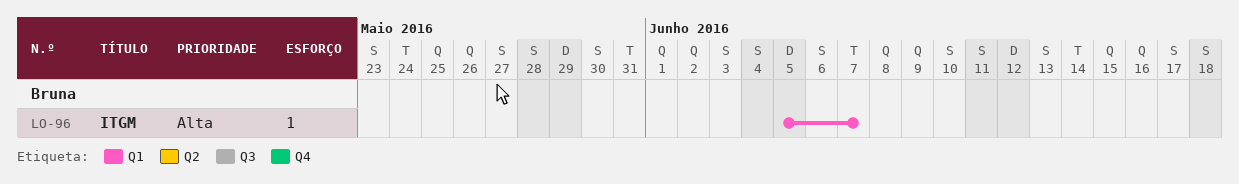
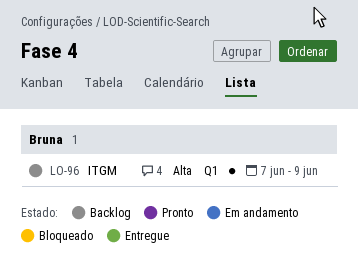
LO-96, start: Jun 5 -> Jun 7
LO-96, due: Jun 7 -> Jun 9

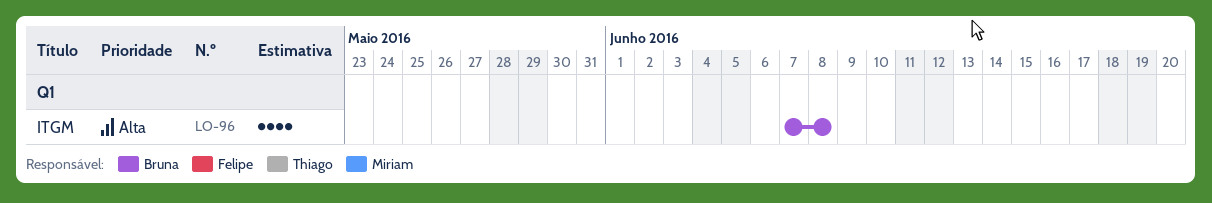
LO-96, estimate: 1 -> 4
LO-96, due: Jun 9 -> Jun 8

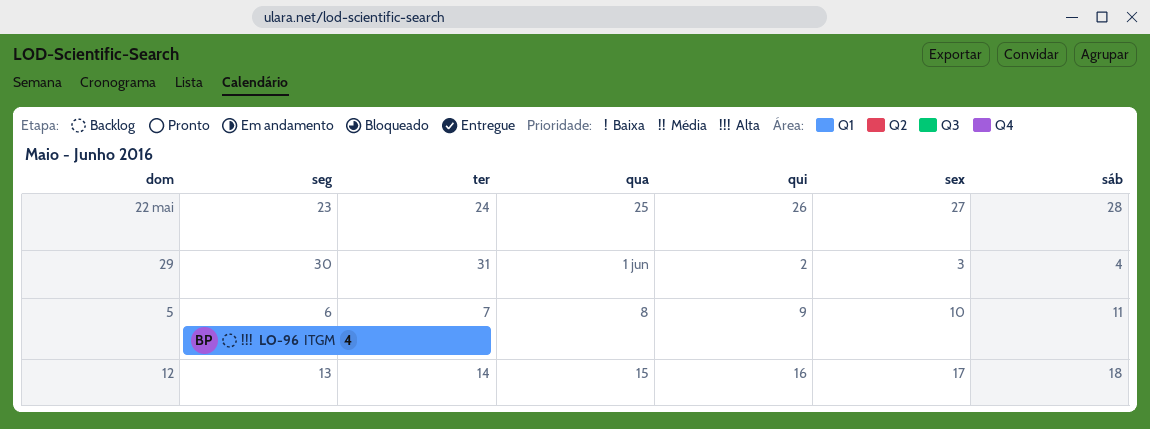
LO-96, start: Jun 7 -> Jun 6
LO-96, due: Jun 8 -> Jun 7

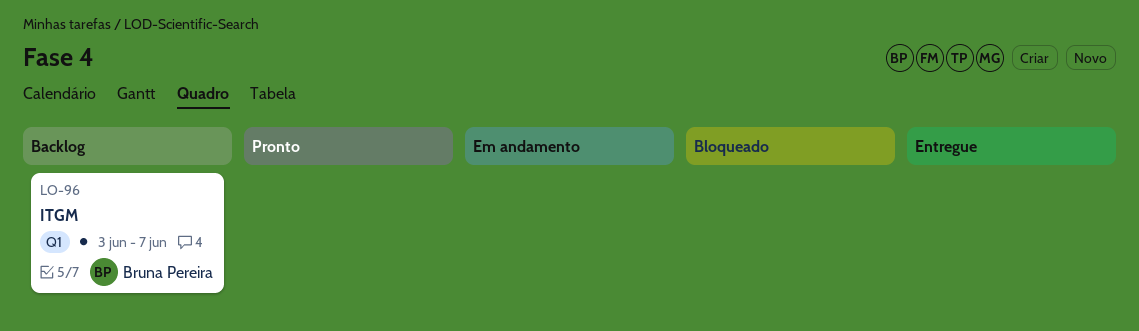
LO-96, estimate: 4 -> 1
LO-96, start: Jun 6 -> Jun 3

